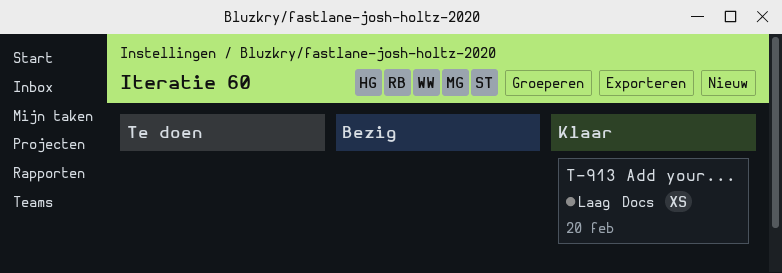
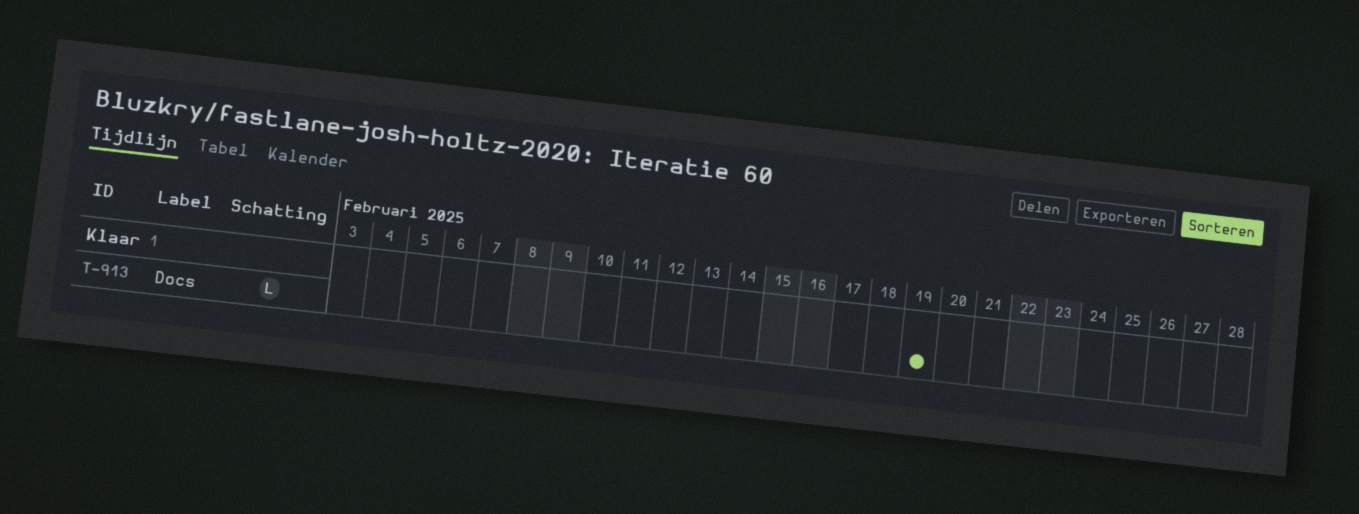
T-913, estimate: XS -> L
T-913, due: Feb 20 -> Feb 19

